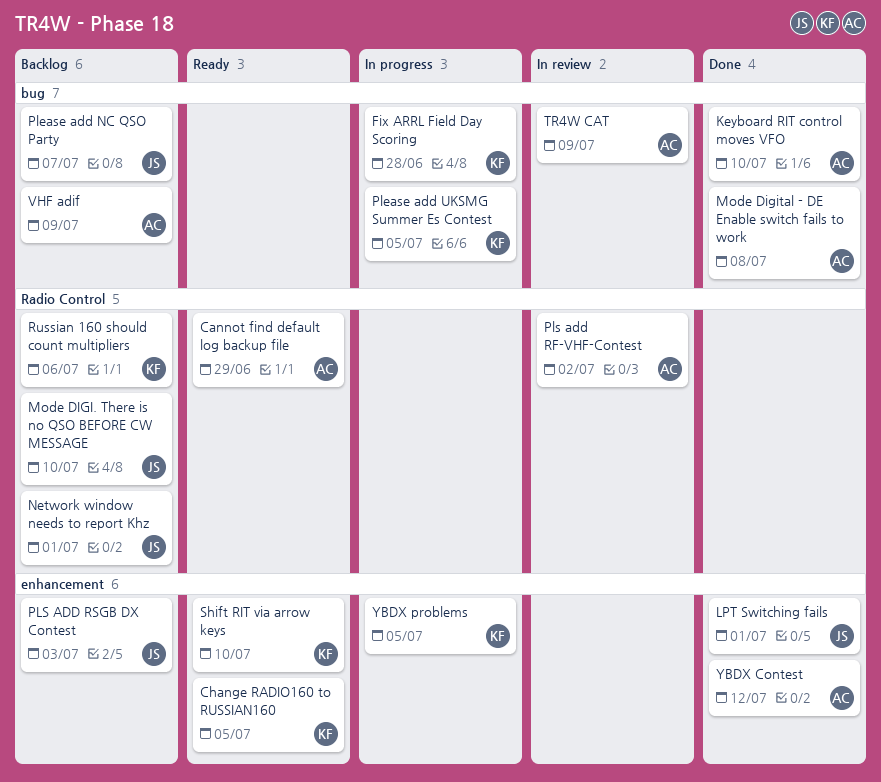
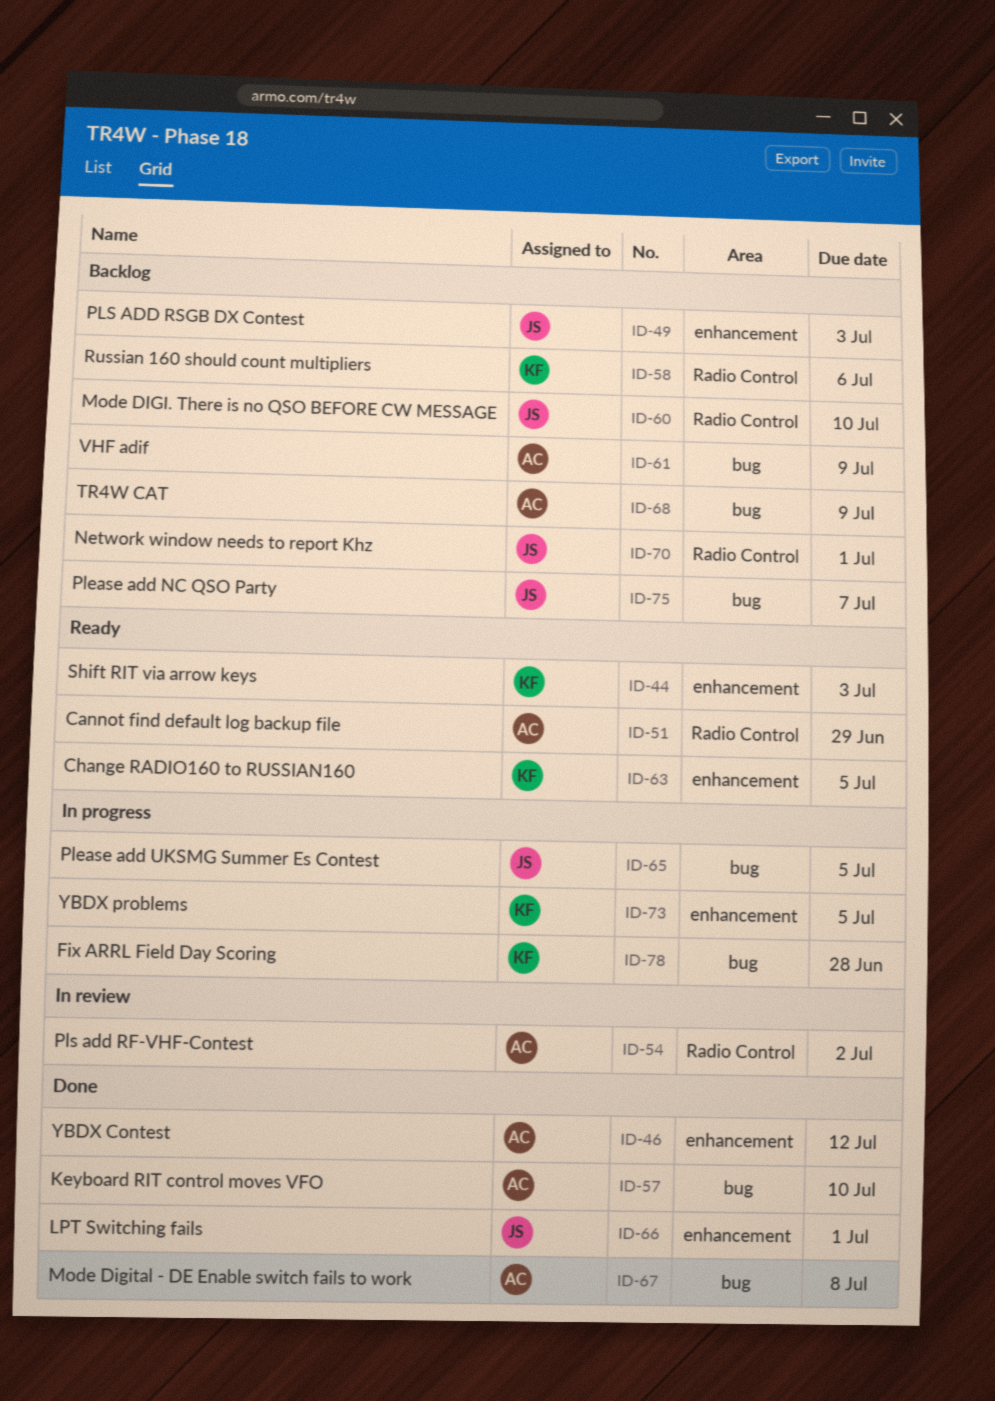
Please add UKSMG Summer Es Contest, owner: KF -> JS
Shift RIT via arrow keys, due: Jul 10 -> Jul 3
TR4W CAT, status: In review -> Backlog

